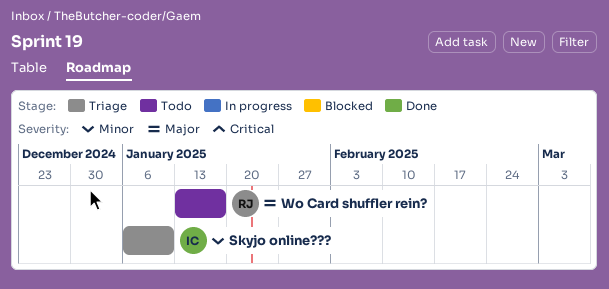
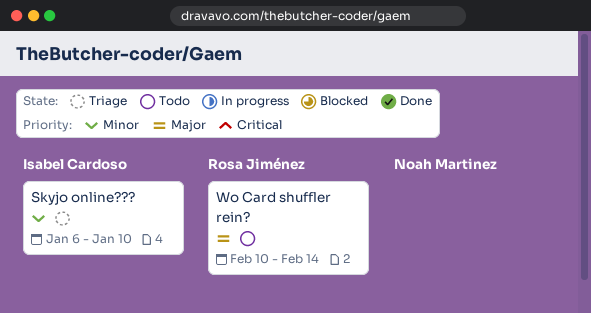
Wo Card shuffler rein?, start: Jan 13 -> Feb 10
Wo Card shuffler rein?, due: Jan 17 -> Feb 14

